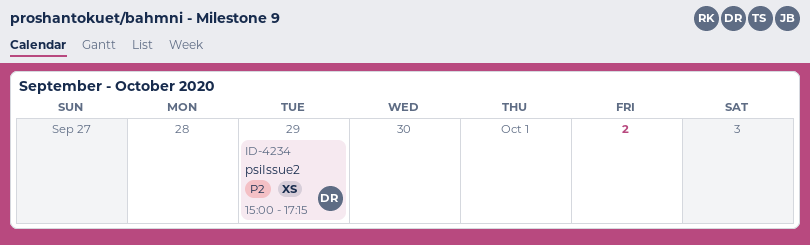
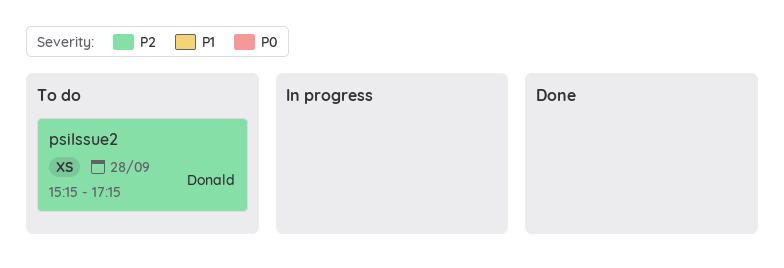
psiIssue2, day: Sep 29 -> Sep 28
psiIssue2, begins: 15:00 -> 15:15

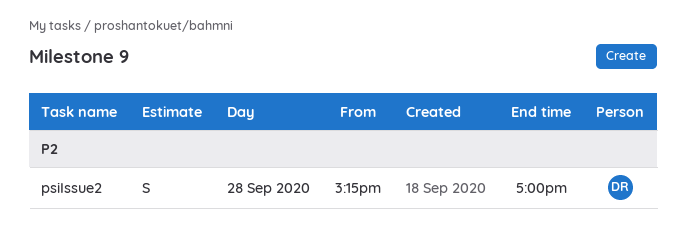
psiIssue2, estimate: XS -> S
psiIssue2, ends: 17:15 -> 17:00

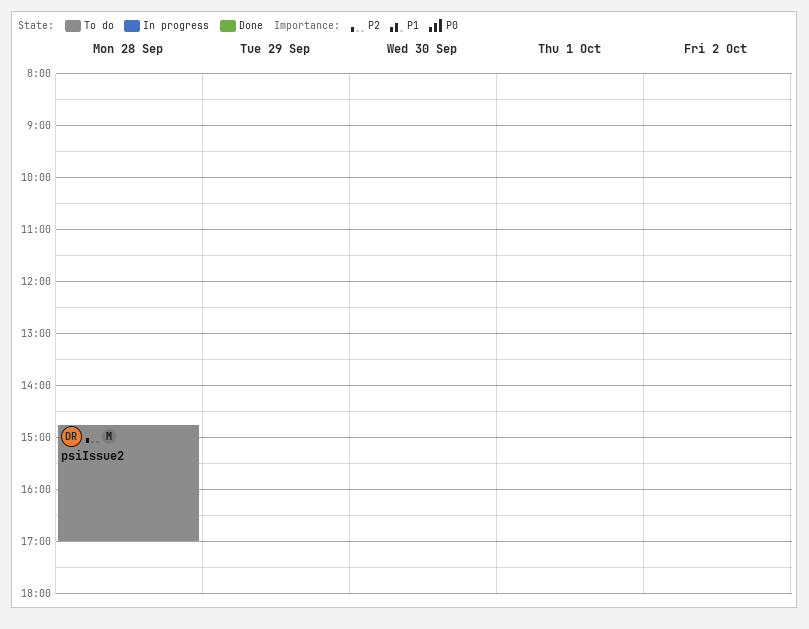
psiIssue2, estimate: S -> M
psiIssue2, begins: 15:15 -> 14:45

